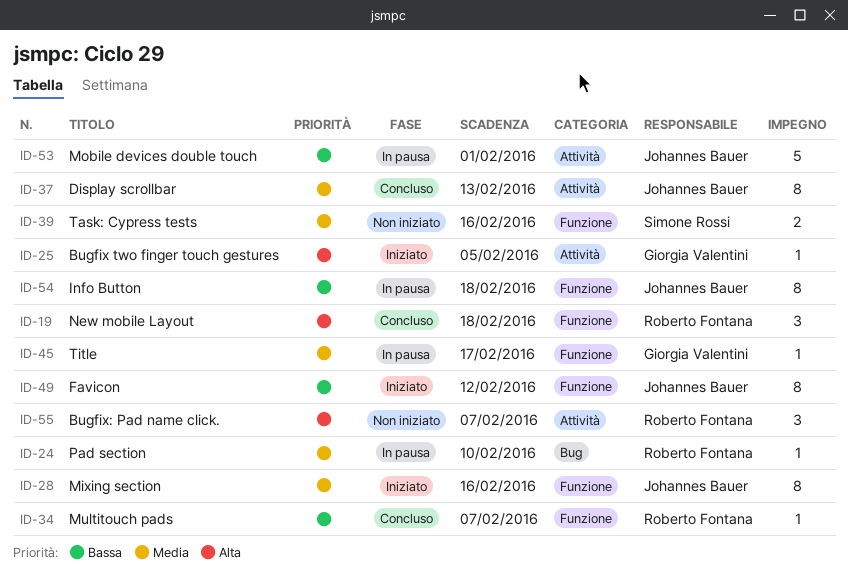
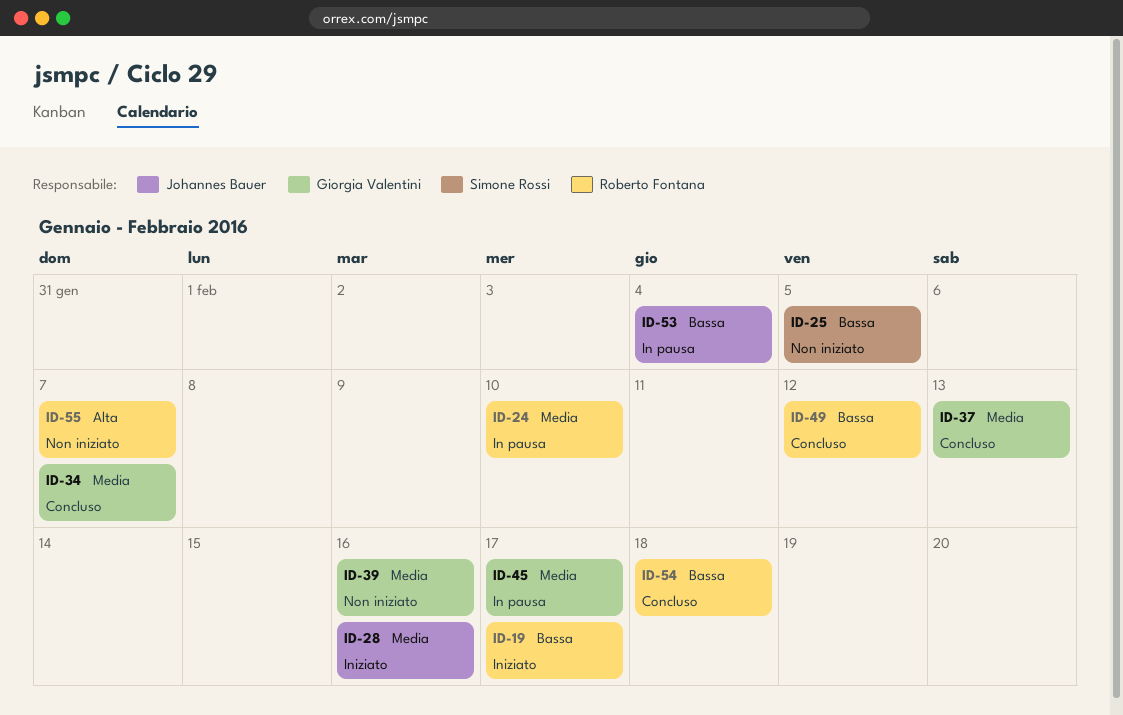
ID-19, status: Concluso -> Iniziato
ID-19, priority: Alta -> Bassa
ID-19, due: Feb 18 -> Feb 17
ID-25, status: Iniziato -> Non iniziato
ID-25, owner: Giorgia Valentini -> Simone Rossi
ID-25, priority: Alta -> Bassa
ID-34, owner: Roberto Fontana -> Giorgia Valentini
ID-34, priority: Bassa -> Media
ID-37, owner: Johannes Bauer -> Giorgia Valentini
ID-39, owner: Simone Rossi -> Giorgia Valentini
ID-49, status: Iniziato -> Concluso
ID-49, owner: Johannes Bauer -> Roberto Fontana
ID-53, due: Feb 1 -> Feb 4
ID-54, status: In pausa -> Concluso
ID-54, owner: Johannes Bauer -> Roberto Fontana

